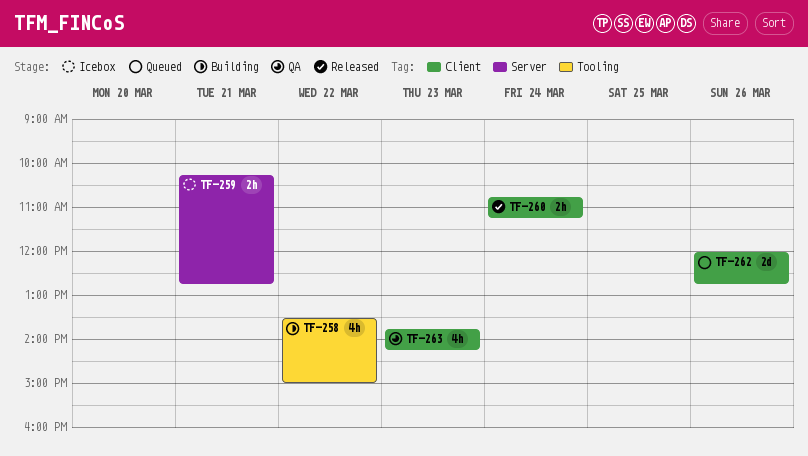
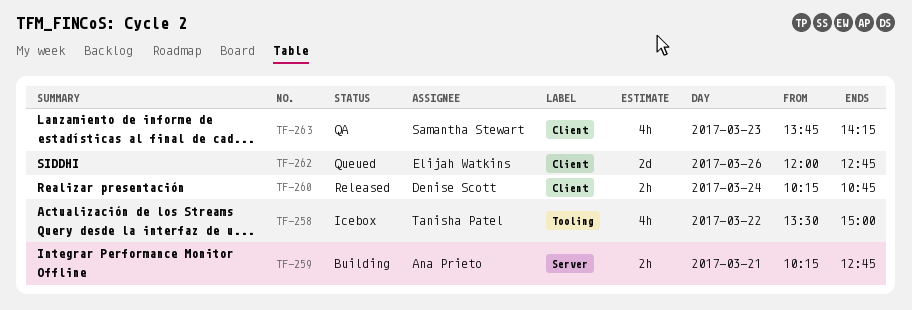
TF-258, status: Building -> Icebox
TF-259, status: Icebox -> Building
TF-260, begins: 10:45 -> 10:15
TF-260, ends: 11:15 -> 10:45

